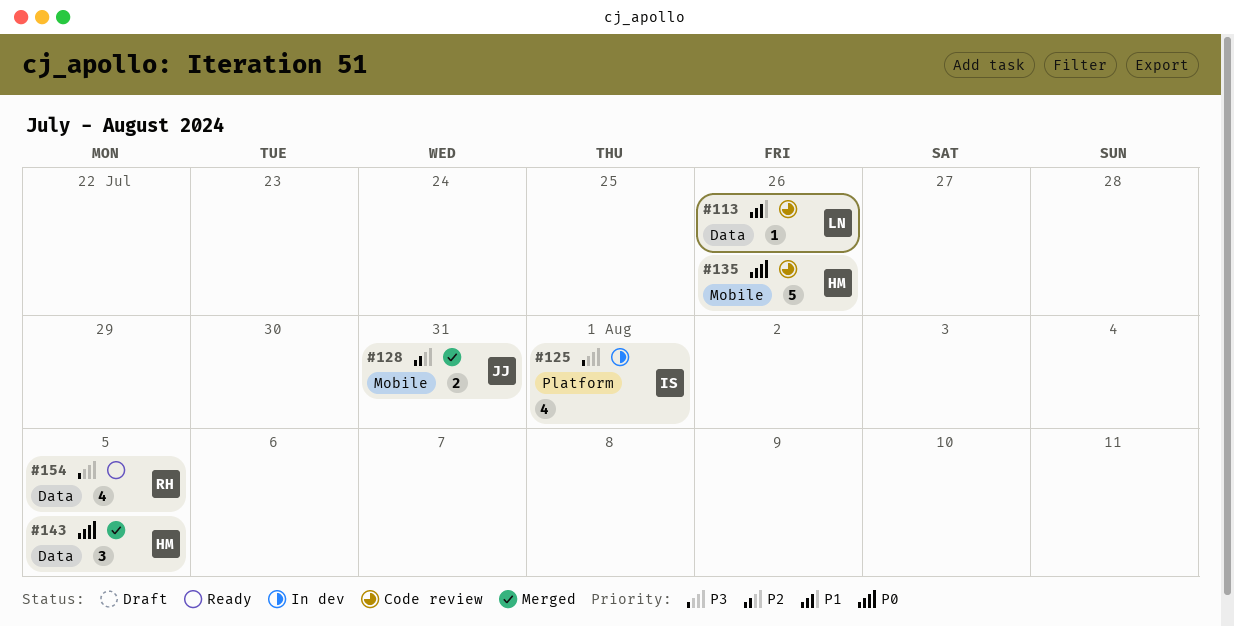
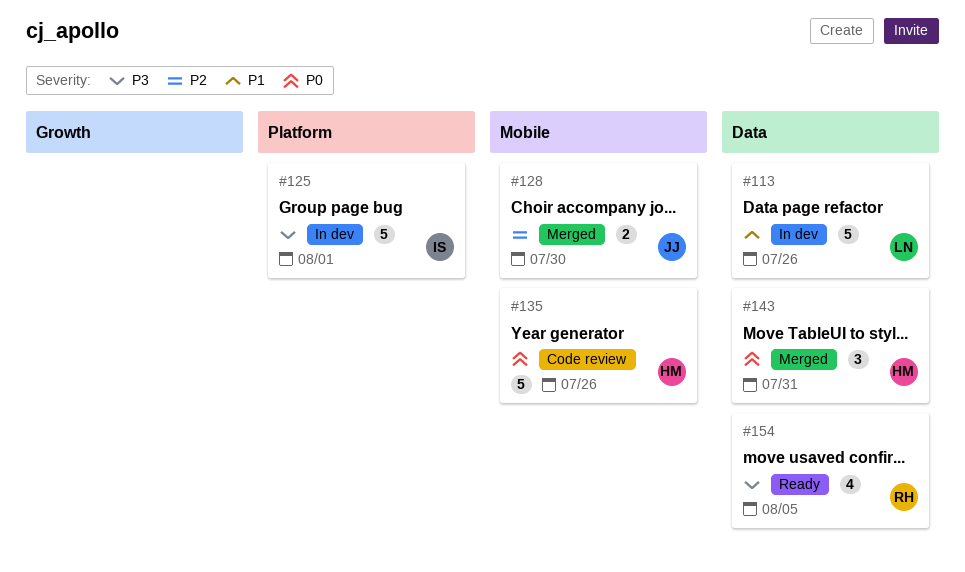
#113, status: Code review -> In dev
#113, estimate: 1 -> 5
#125, estimate: 4 -> 5
#128, due: Jul 31 -> Jul 30
#143, due: Aug 5 -> Jul 31

